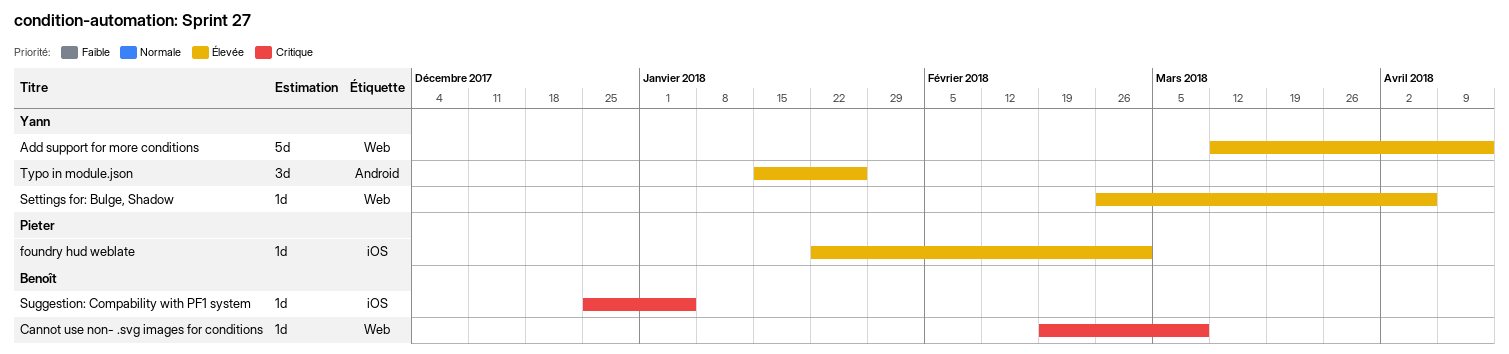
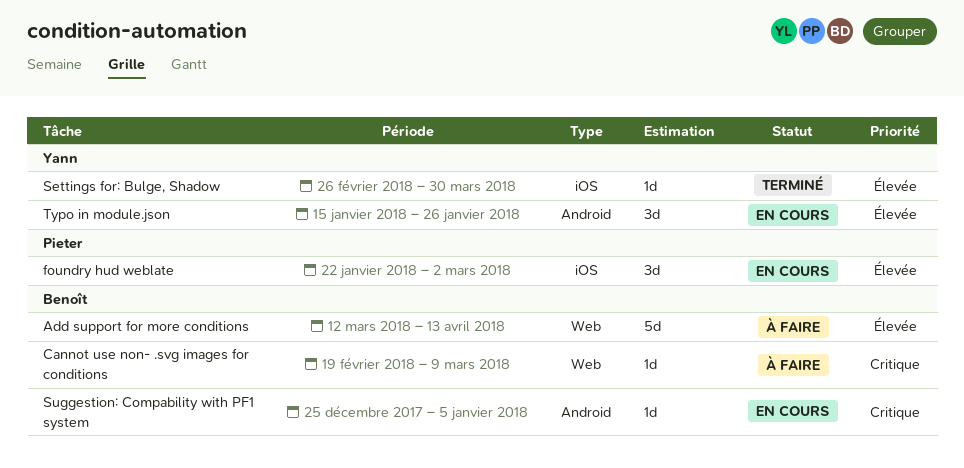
Add support for more conditions, owner: Yann -> Benoît
foundry hud weblate, estimate: 1d -> 3d
Settings for: Bulge, Shadow, label: Web -> iOS
Settings for: Bulge, Shadow, due: Apr 6 -> Mar 30
Suggestion: Compability with PF1 system, label: iOS -> Android

